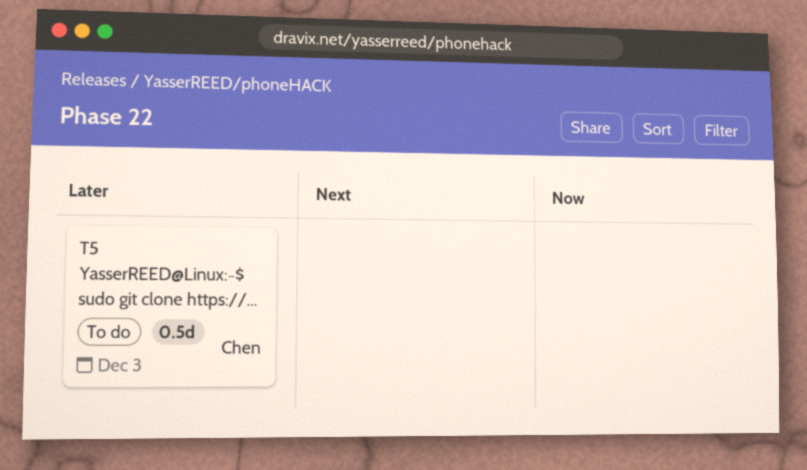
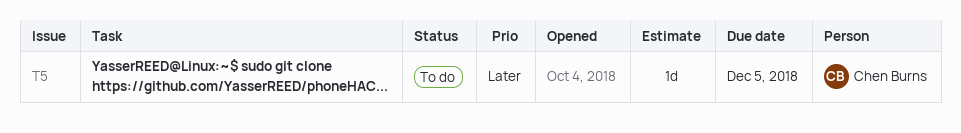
T5, estimate: 0.5d -> 1d
T5, due: Dec 3 -> Dec 5

